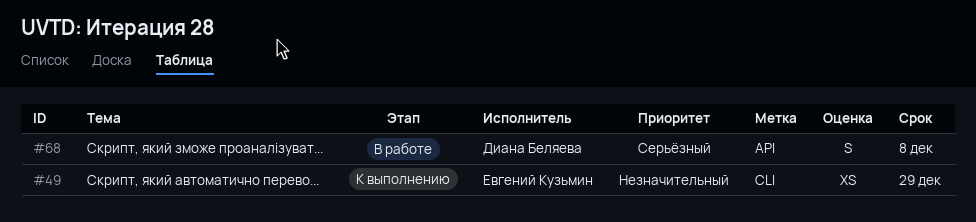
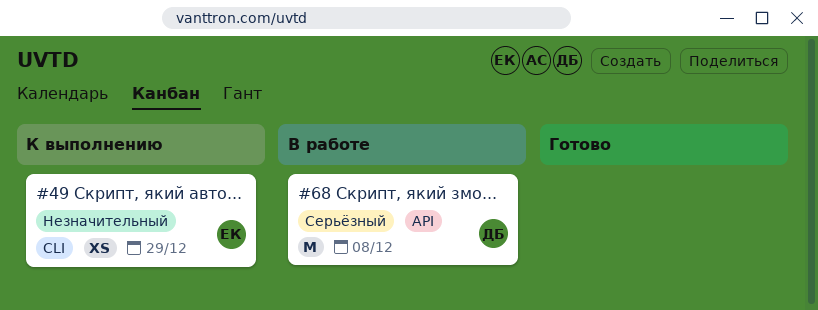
#68, estimate: S -> M

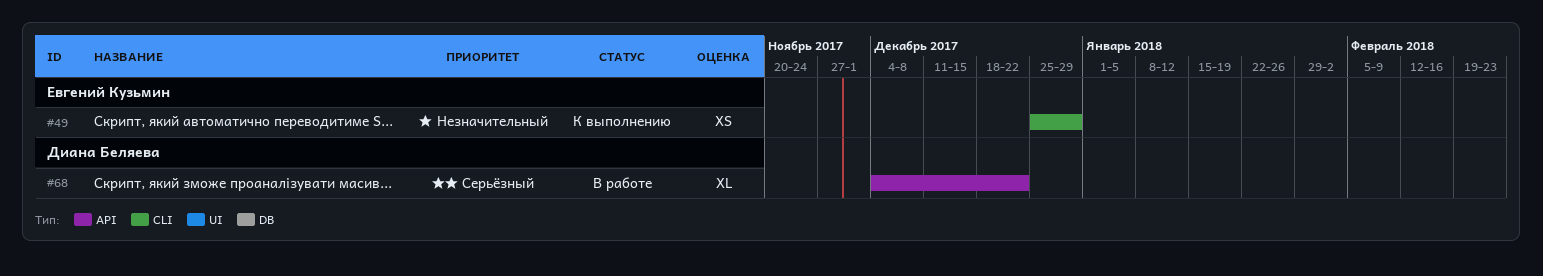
#68, estimate: M -> XL
#68, due: Dec 8 -> Dec 22

